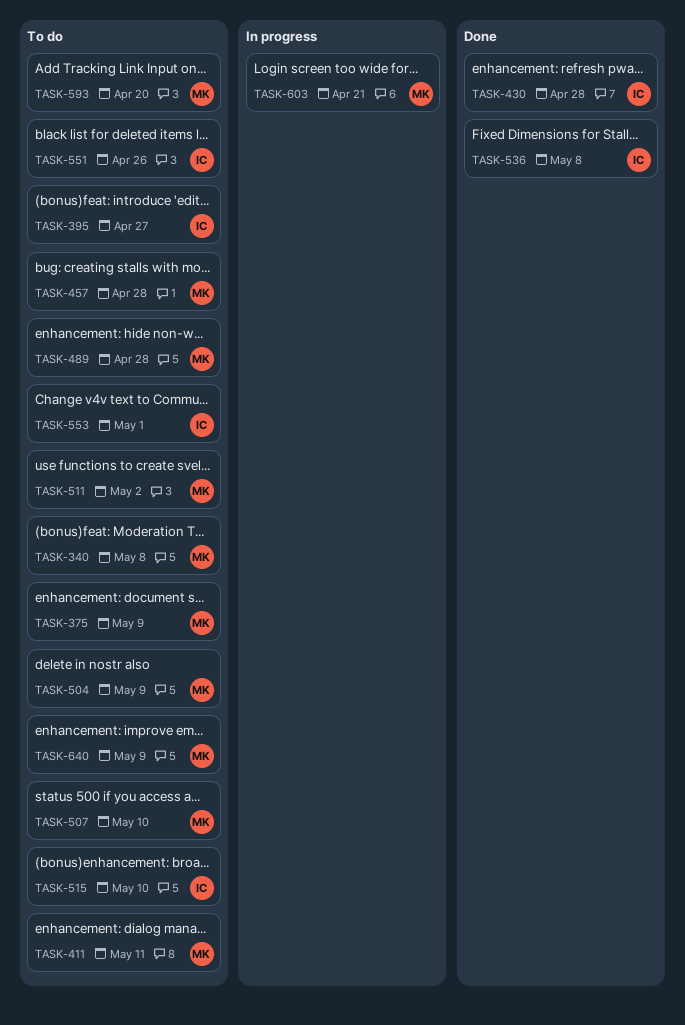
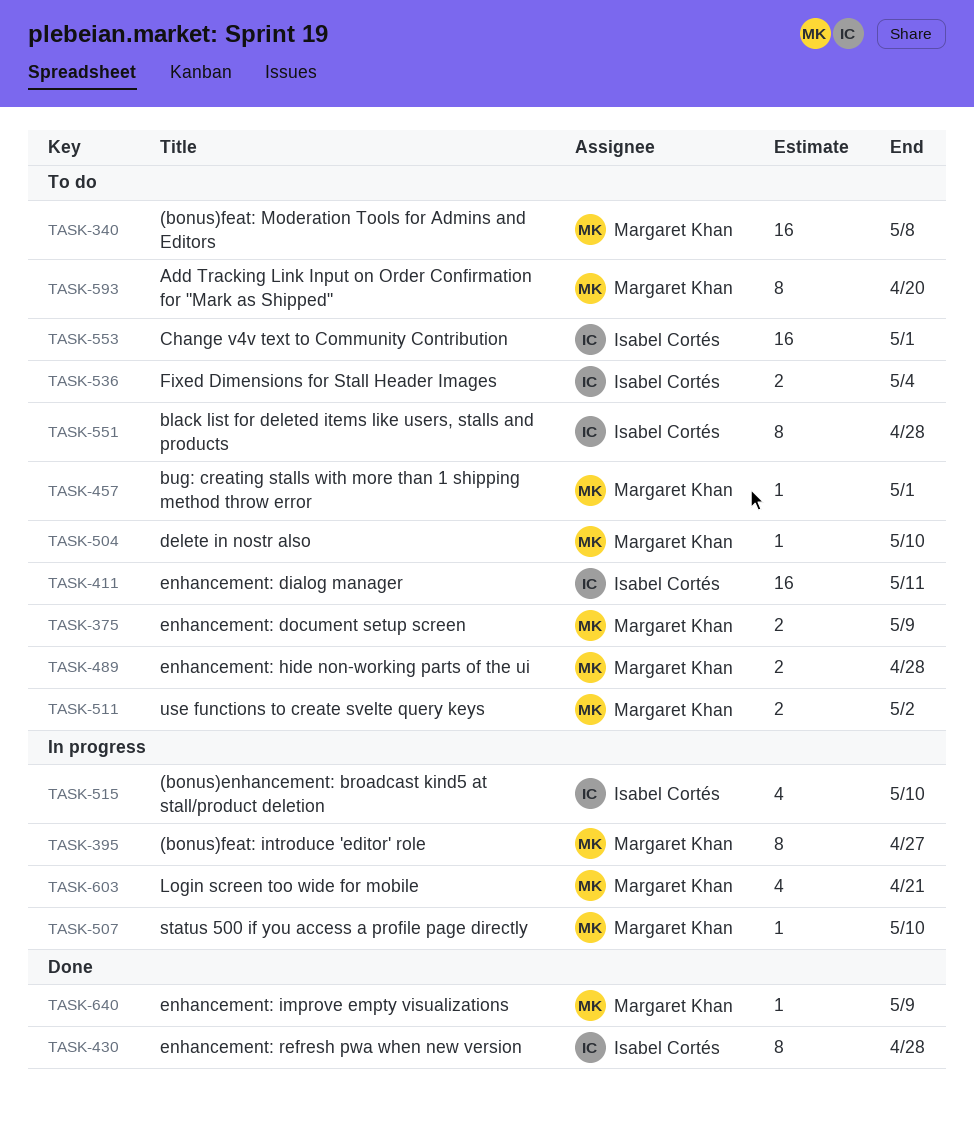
TASK-395, status: To do -> In progress
TASK-395, owner: Isabel Cortés -> Margaret Khan
TASK-411, owner: Margaret Khan -> Isabel Cortés
TASK-457, due: Apr 28 -> May 1
TASK-504, due: May 9 -> May 10
TASK-507, status: To do -> In progress
TASK-515, status: To do -> In progress
TASK-536, status: Done -> To do
TASK-536, due: May 8 -> May 4
TASK-551, due: Apr 26 -> Apr 28
TASK-640, status: To do -> Done

